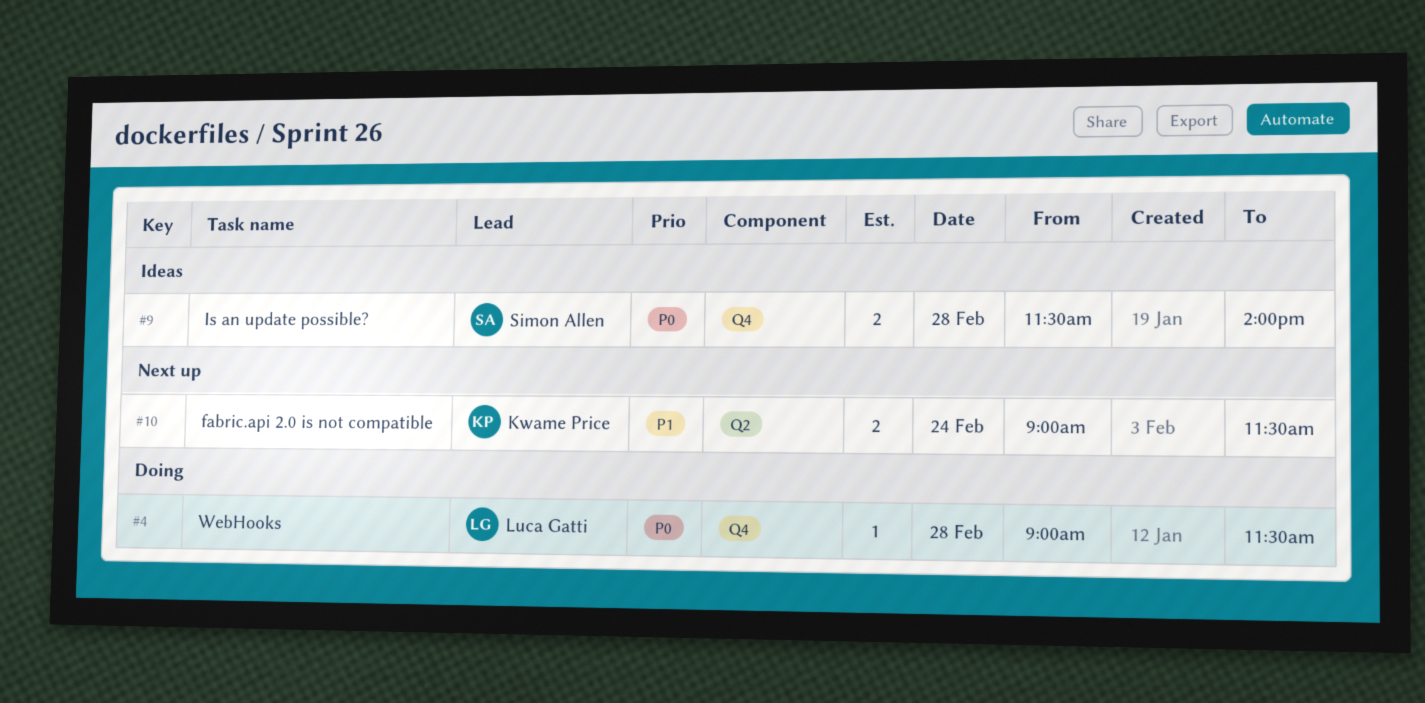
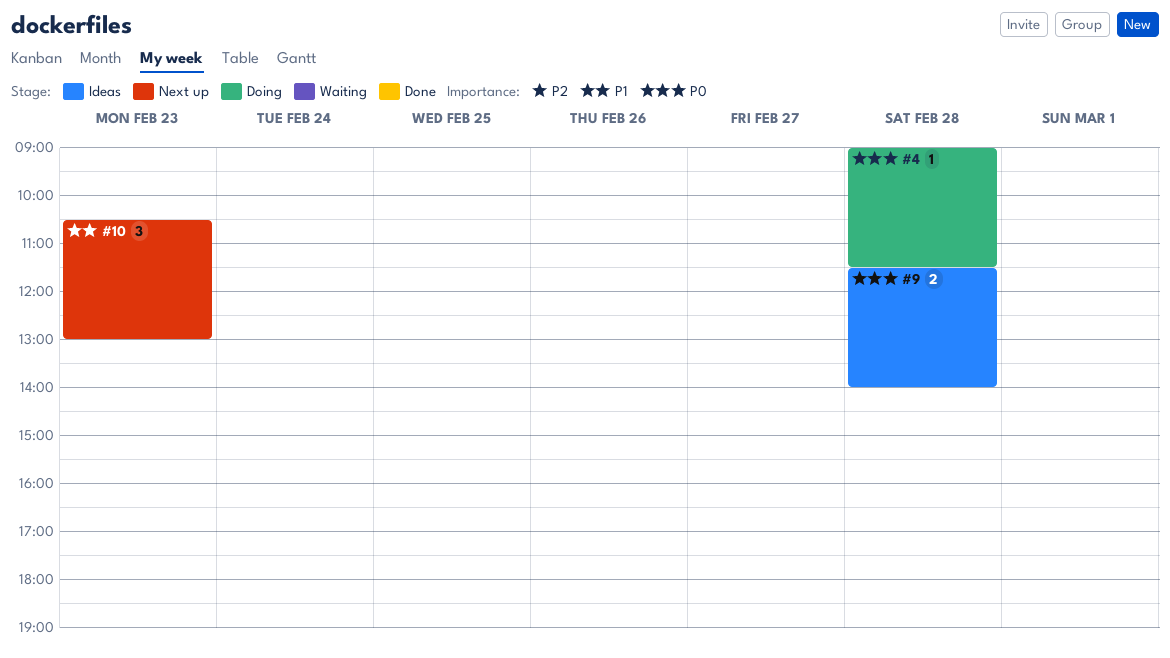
#10, estimate: 2 -> 3
#10, day: Feb 24 -> Feb 23
#10, begins: 09:00 -> 10:30
#10, ends: 11:30 -> 13:00

